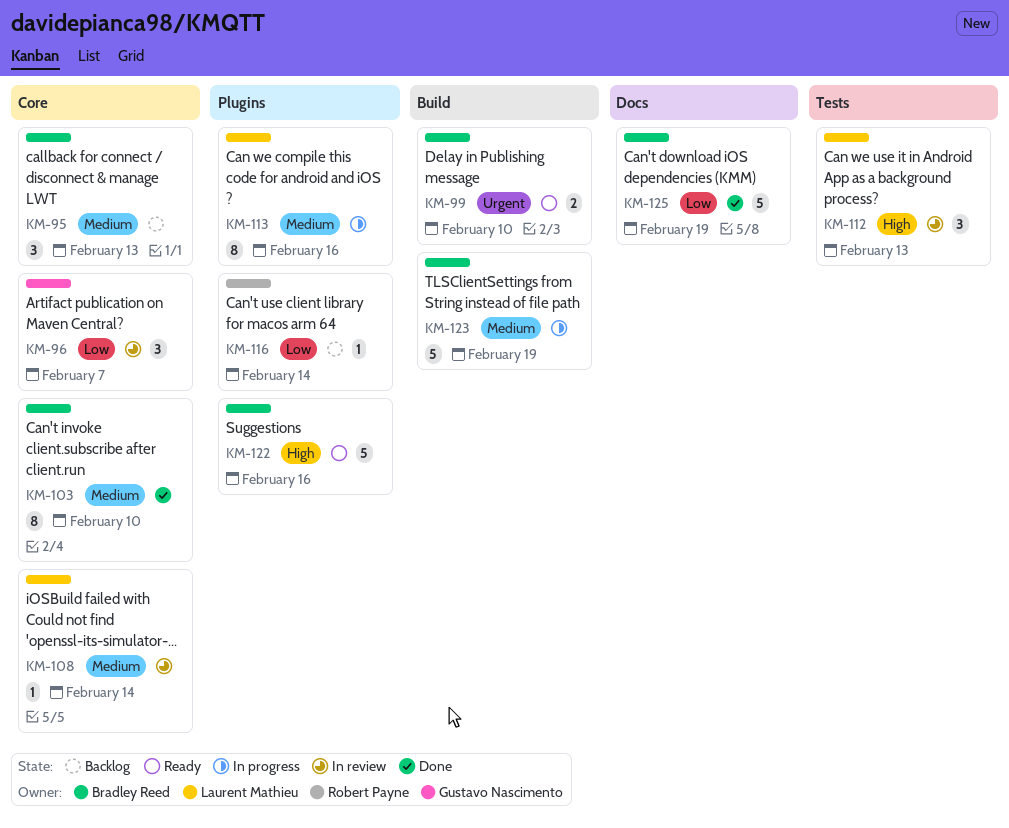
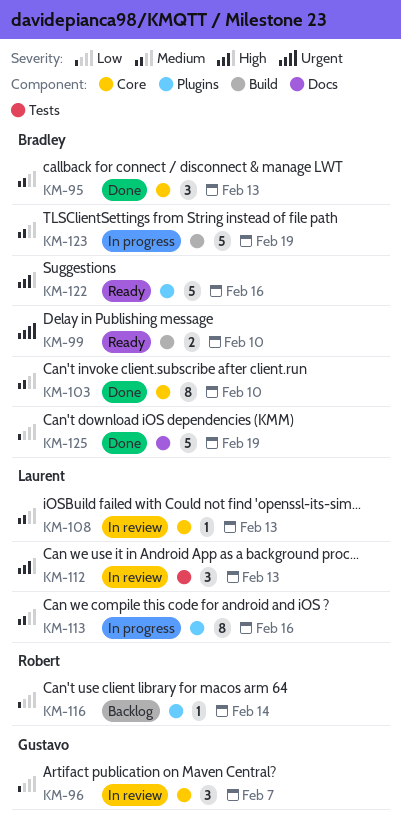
KM-95, status: Backlog -> Done
KM-108, due: Feb 14 -> Feb 13

